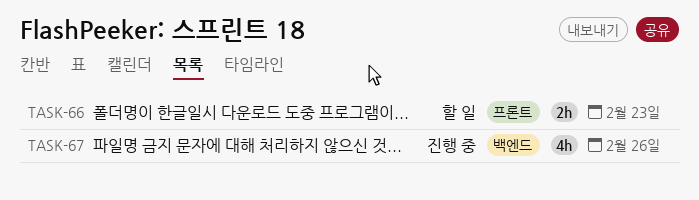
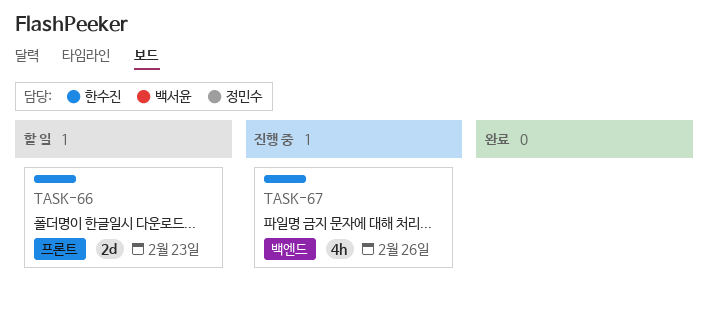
TASK-66, estimate: 2h -> 2d

